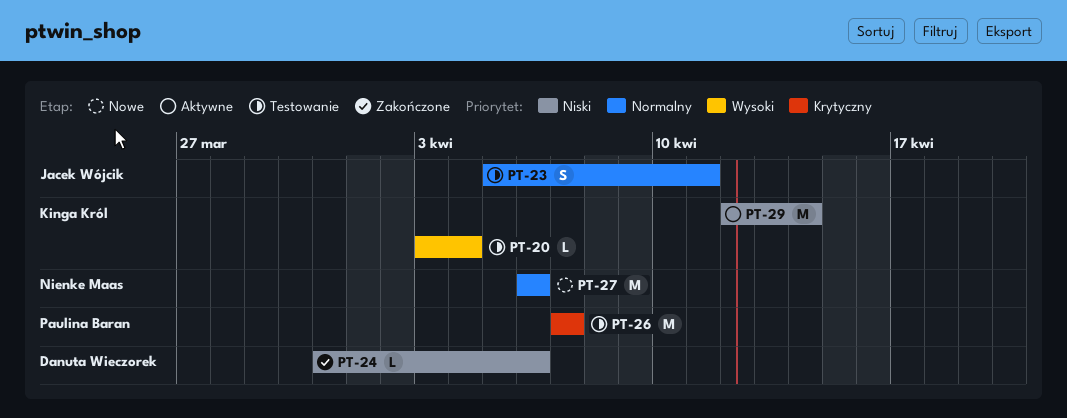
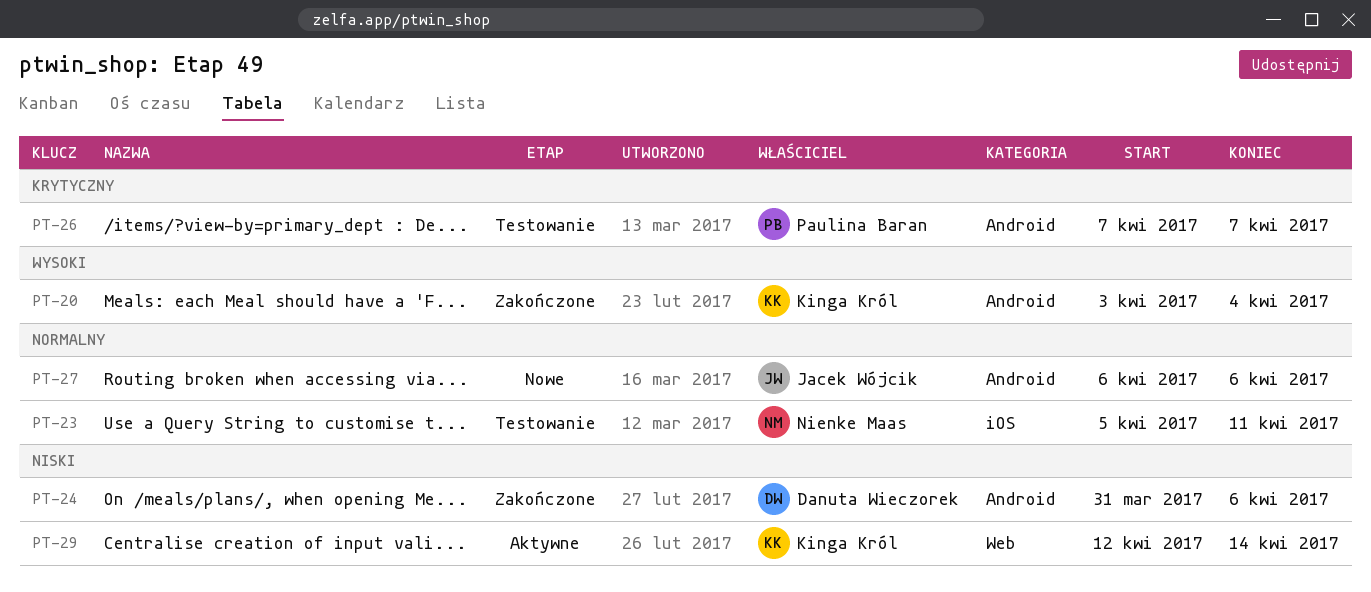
PT-20, status: Testowanie -> Zakończone
PT-23, owner: Jacek Wójcik -> Nienke Maas
PT-27, owner: Nienke Maas -> Jacek Wójcik

